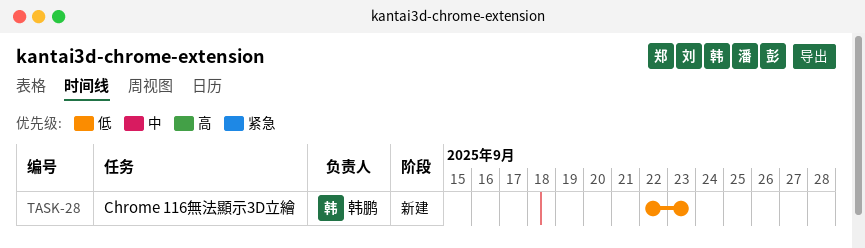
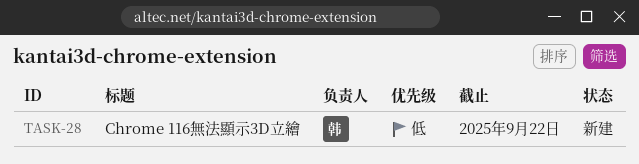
TASK-28, due: Sep 23 -> Sep 22

